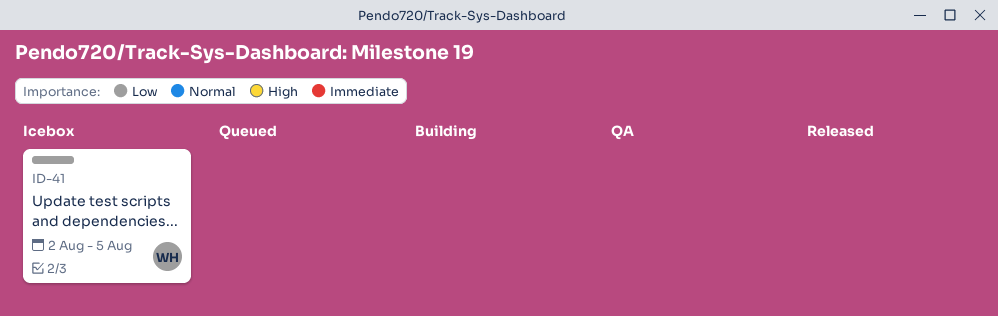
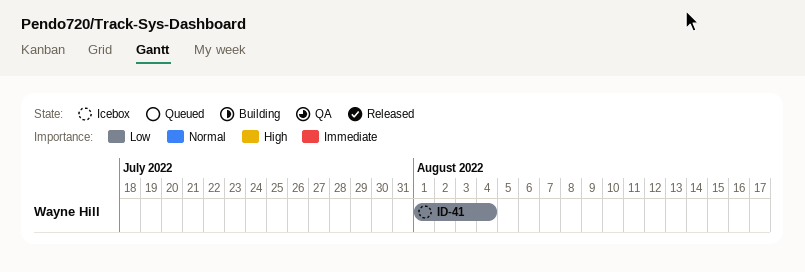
ID-41, start: Aug 2 -> Aug 1
ID-41, due: Aug 5 -> Aug 4

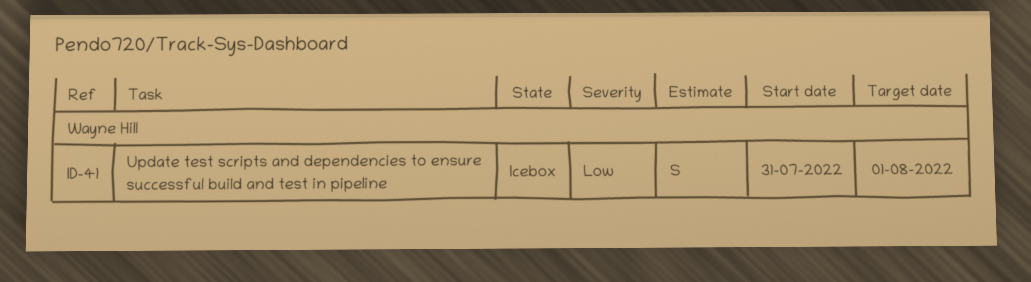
ID-41, start: Aug 1 -> Jul 31
ID-41, due: Aug 4 -> Aug 1

